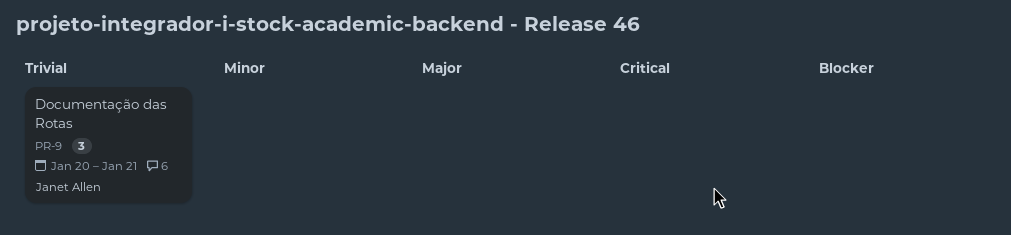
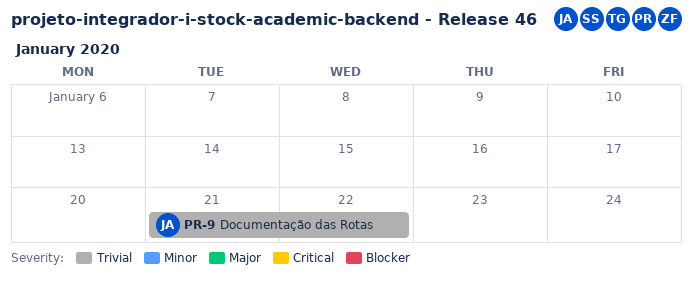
PR-9, start: Jan 20 -> Jan 21
PR-9, due: Jan 21 -> Jan 22

